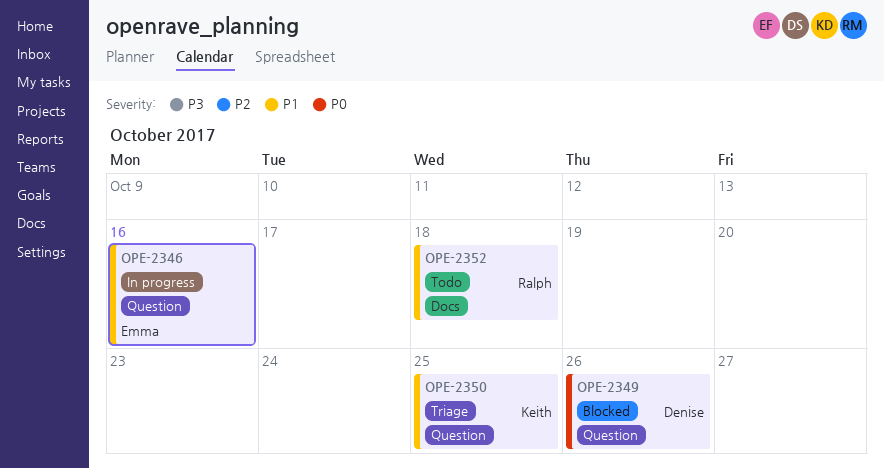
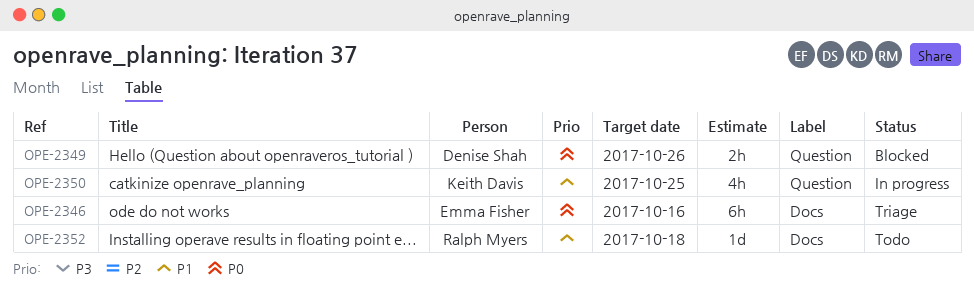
OPE-2346, status: In progress -> Triage
OPE-2346, priority: P1 -> P0
OPE-2346, label: Question -> Docs
OPE-2350, status: Triage -> In progress

